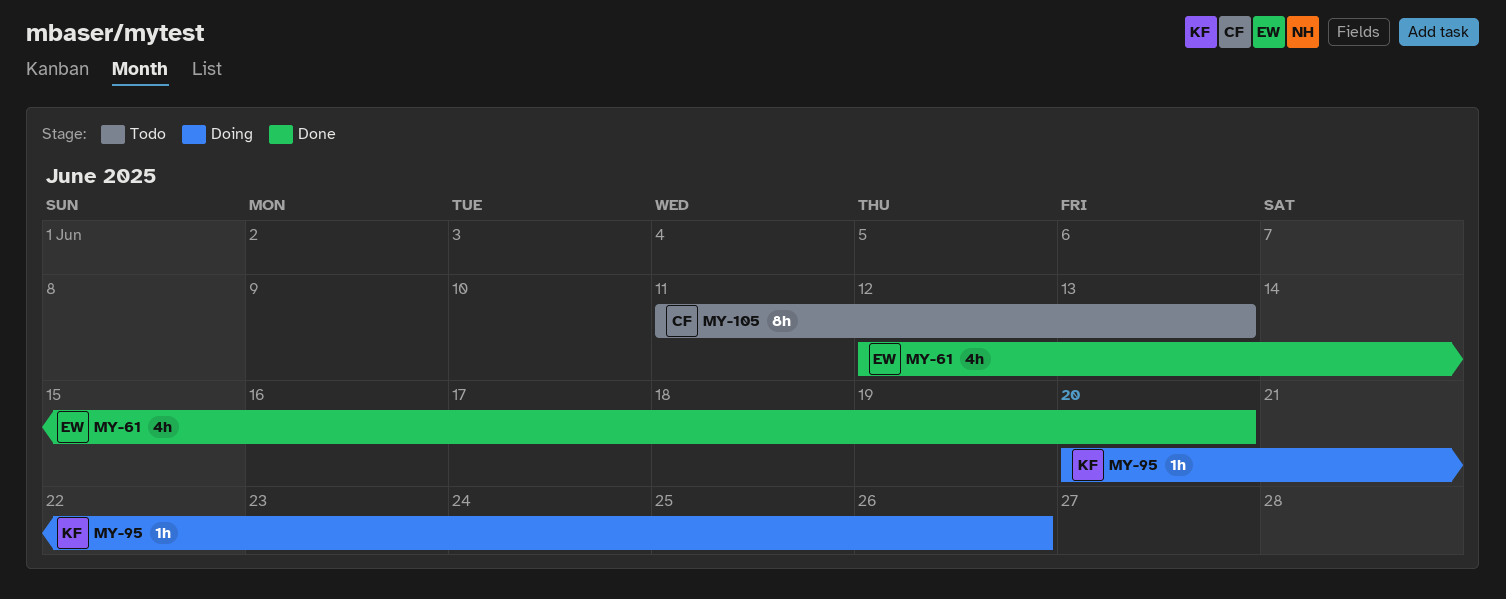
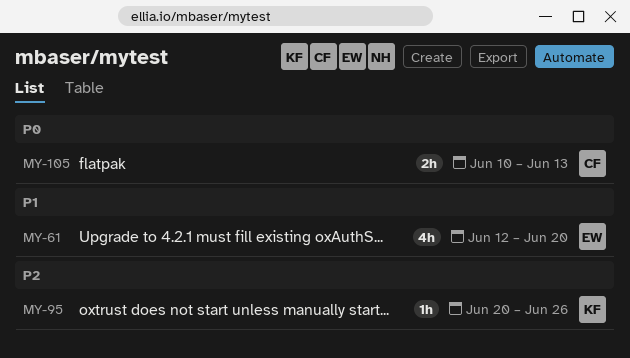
MY-105, estimate: 8h -> 2h
MY-105, start: Jun 11 -> Jun 10

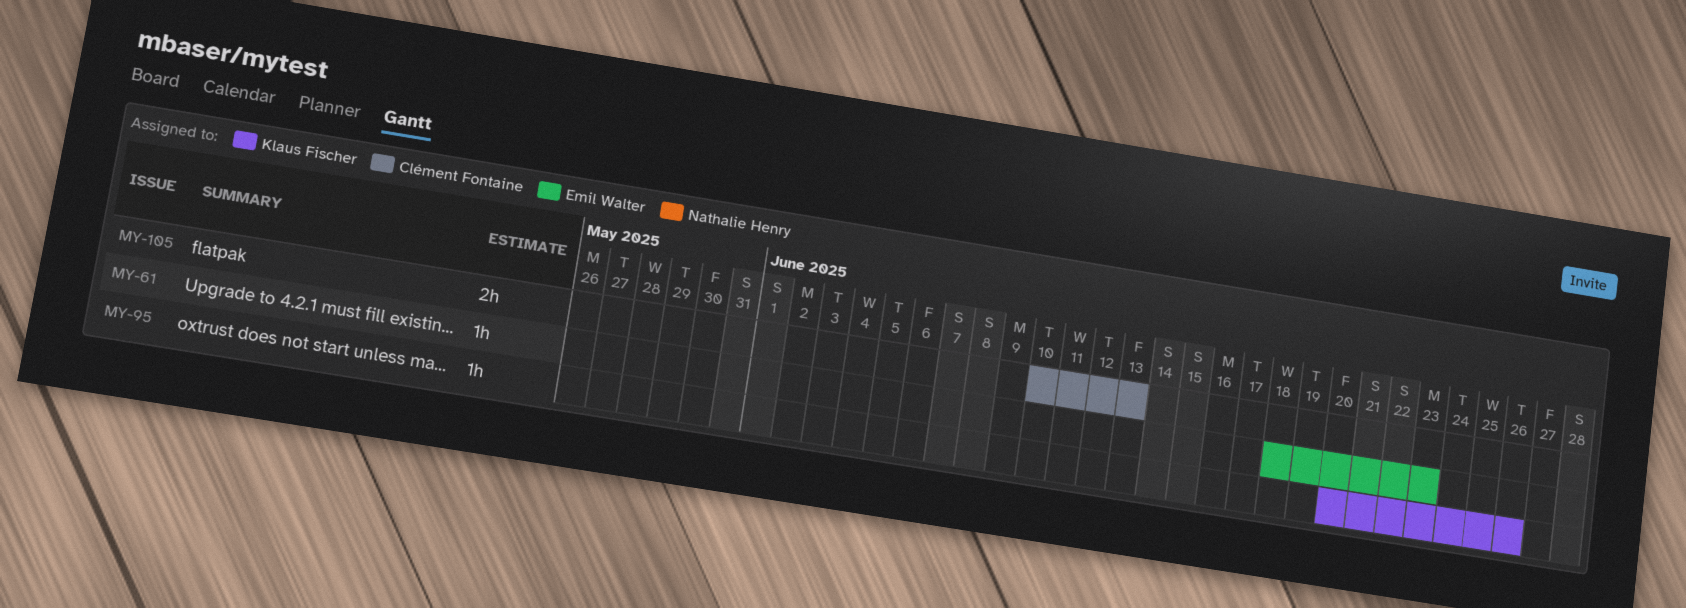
MY-61, estimate: 4h -> 1h
MY-61, start: Jun 12 -> Jun 18
MY-61, due: Jun 20 -> Jun 23

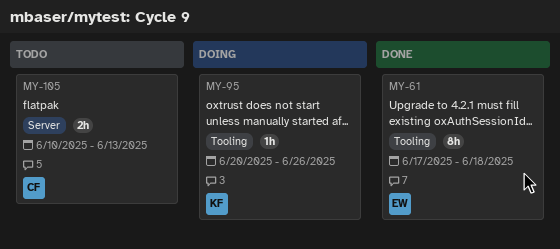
MY-61, estimate: 1h -> 8h
MY-61, start: Jun 18 -> Jun 17
MY-61, due: Jun 23 -> Jun 18

